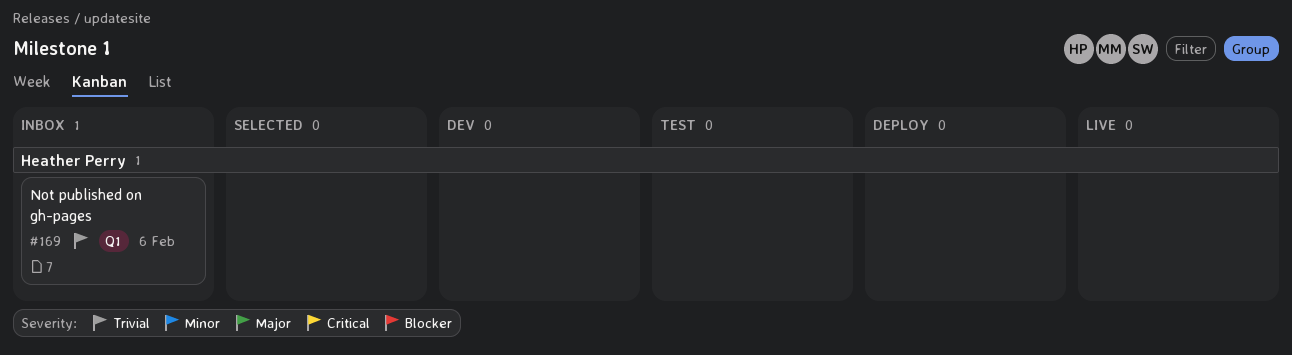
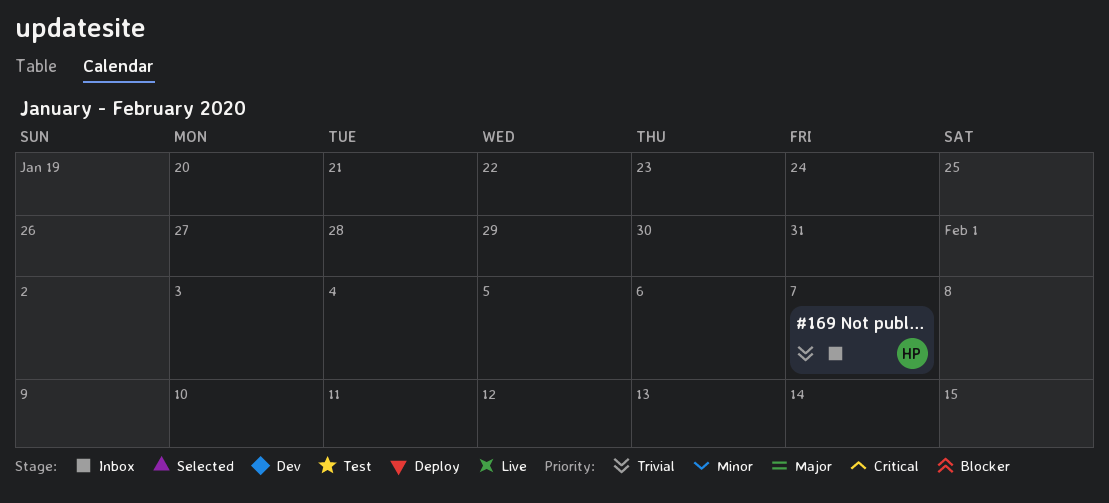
#169, due: Feb 6 -> Feb 7

